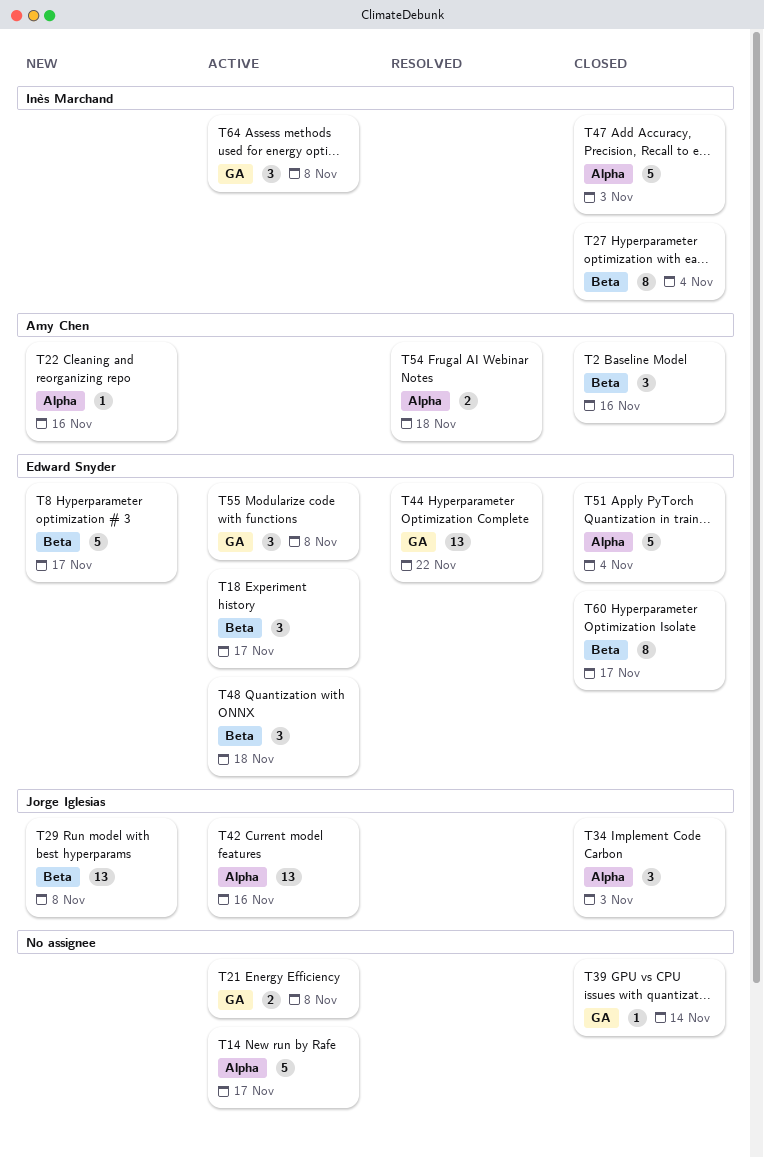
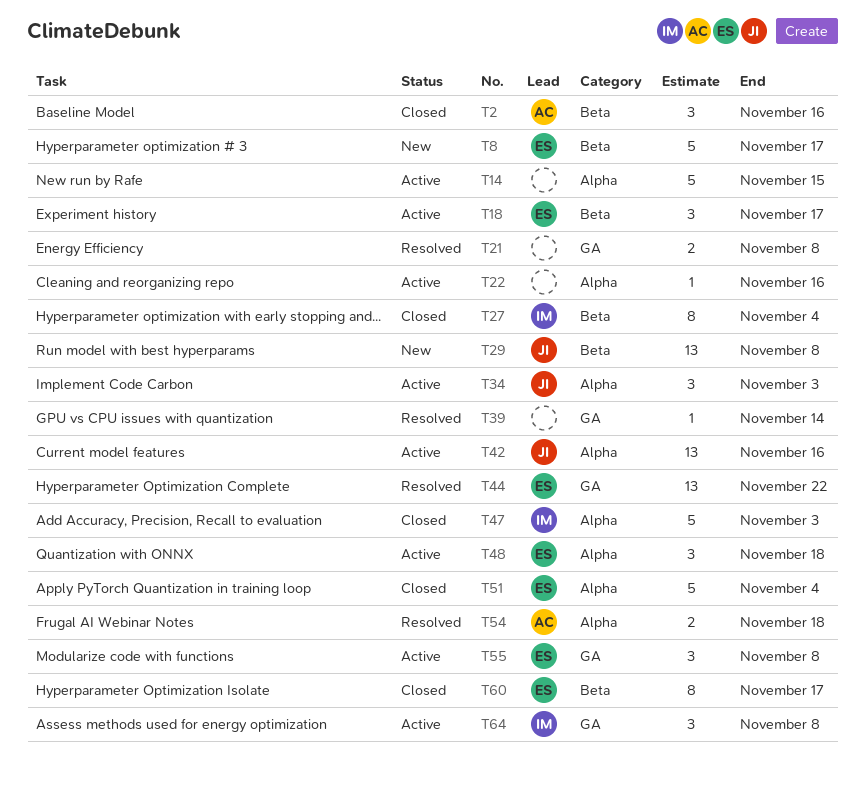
T14, due: Nov 17 -> Nov 15
T21, status: Active -> Resolved
T22, status: New -> Active
T22, owner: Amy Chen -> none
T34, status: Closed -> Active
T39, status: Closed -> Resolved
T48, label: Beta -> Alpha

